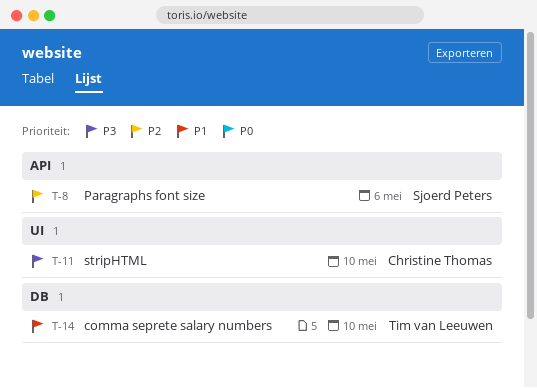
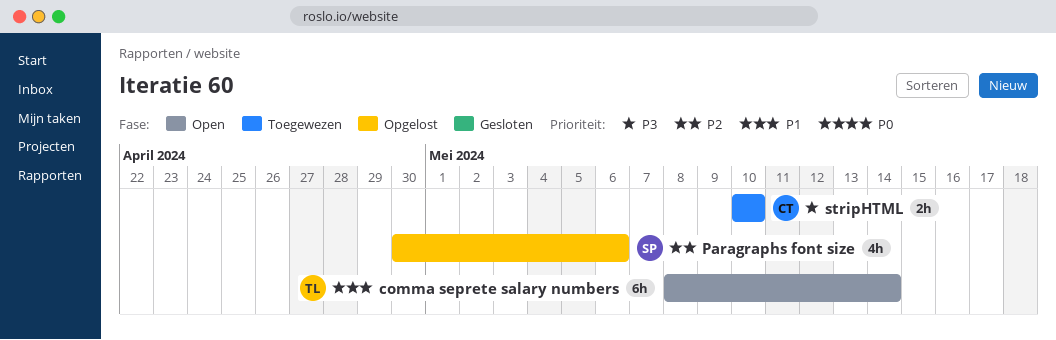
comma seprete salary numbers, due: May 10 -> May 14

